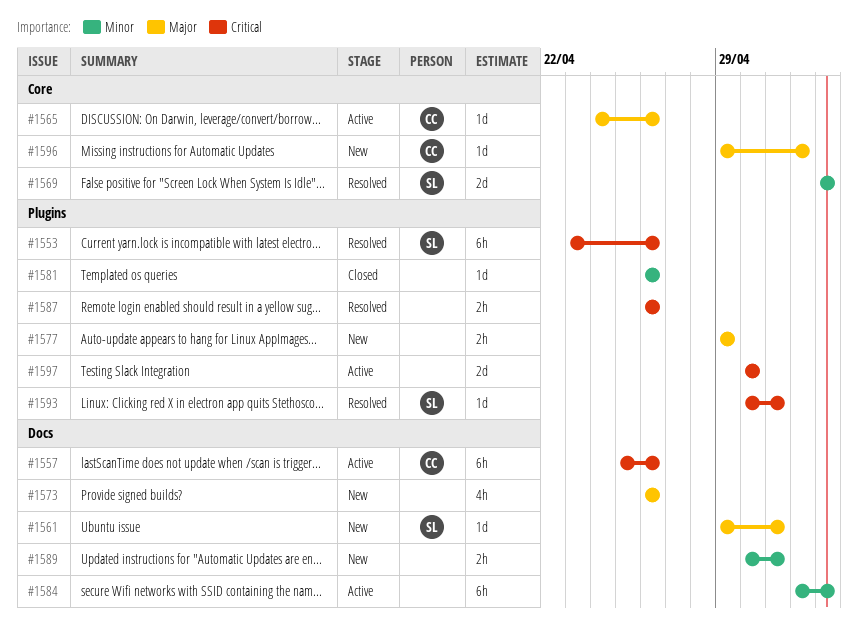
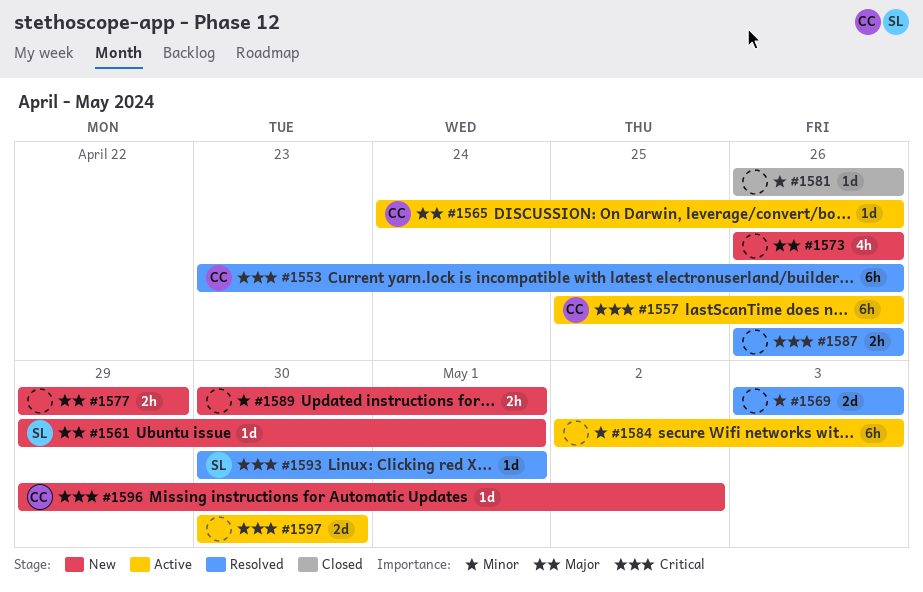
#1553, owner: SL -> CC
#1569, owner: SL -> none
#1596, priority: Major -> Critical

